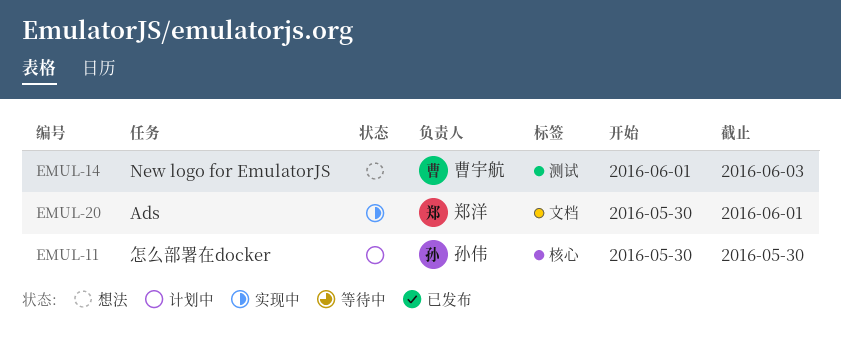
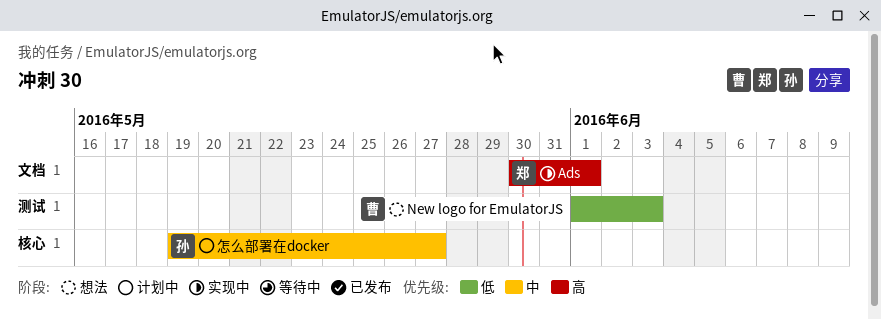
怎么部署在docker, start: May 30 -> May 19
怎么部署在docker, due: May 30 -> May 27

